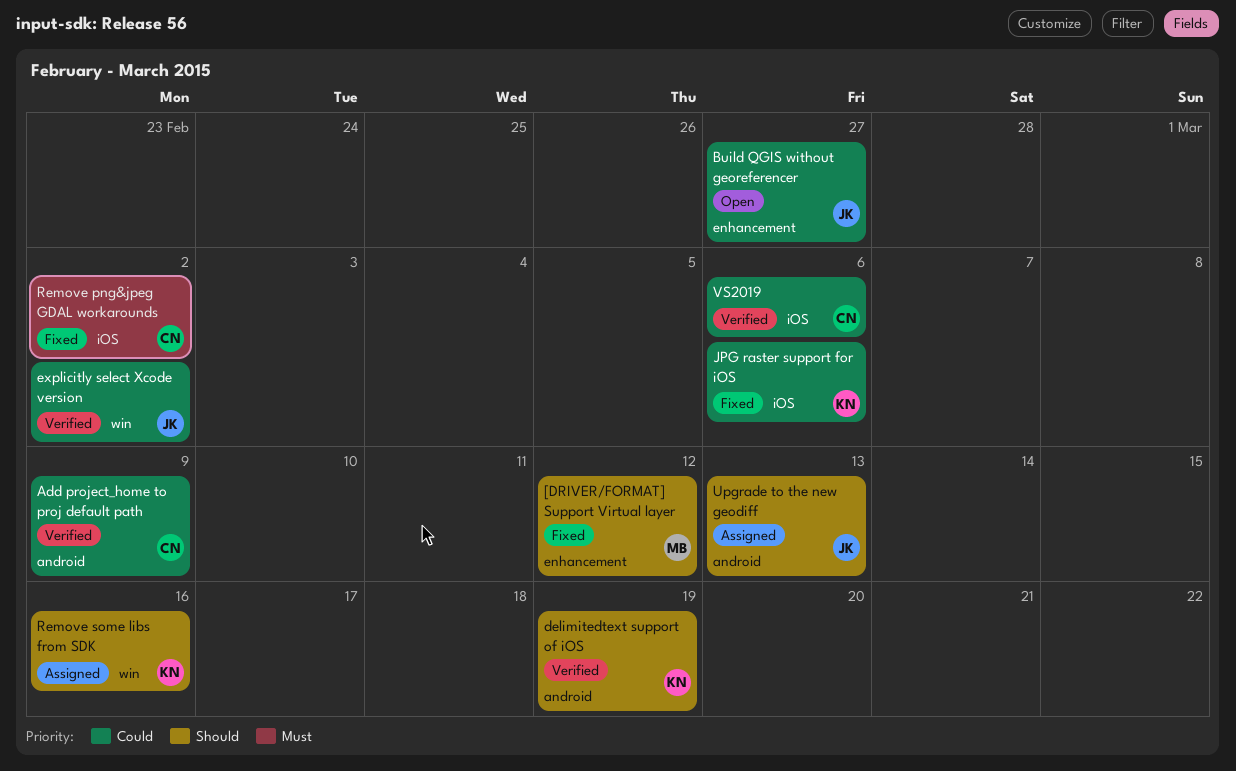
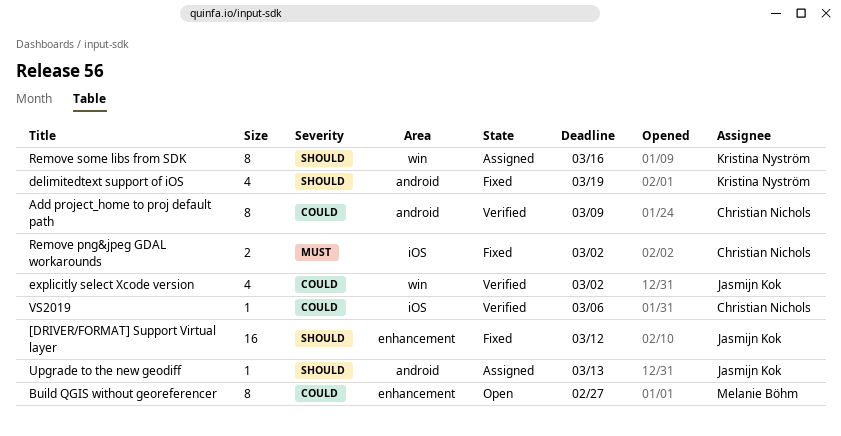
[DRIVER/FORMAT] Support Virtual layer, owner: Melanie Böhm -> Jasmijn Kok
Build QGIS without georeferencer, owner: Jasmijn Kok -> Melanie Böhm
delimitedtext support of iOS, status: Verified -> Fixed
JPG raster support for iOS: present -> none

